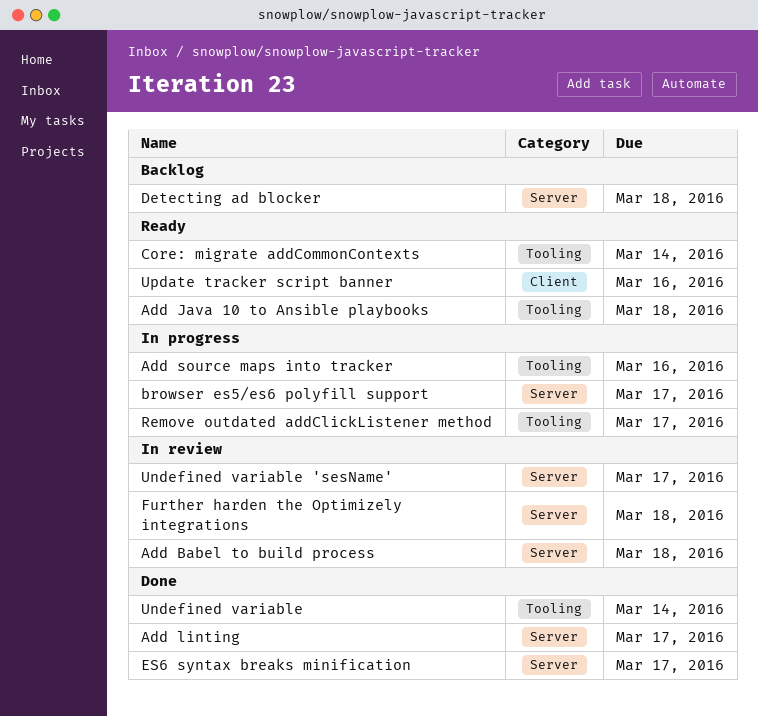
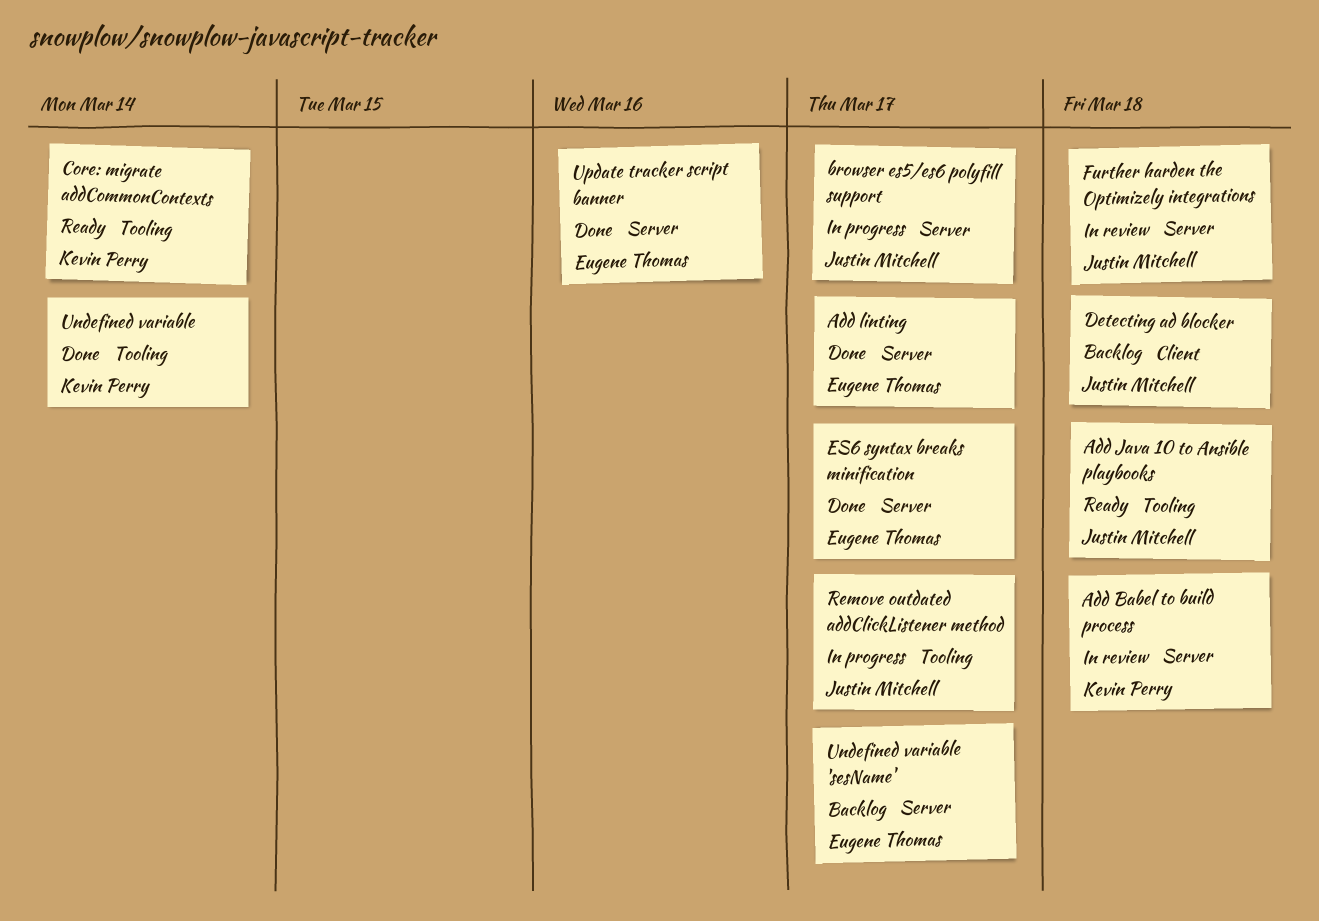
Add source maps into tracker: present -> none
Detecting ad blocker, label: Server -> Client
Undefined variable 'sesName', status: In review -> Backlog
Update tracker script banner, status: Ready -> Done
Update tracker script banner, label: Client -> Server

